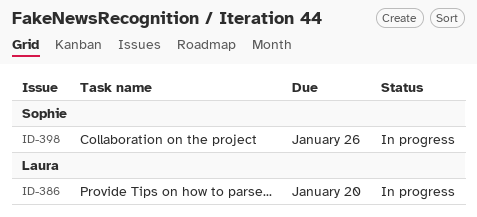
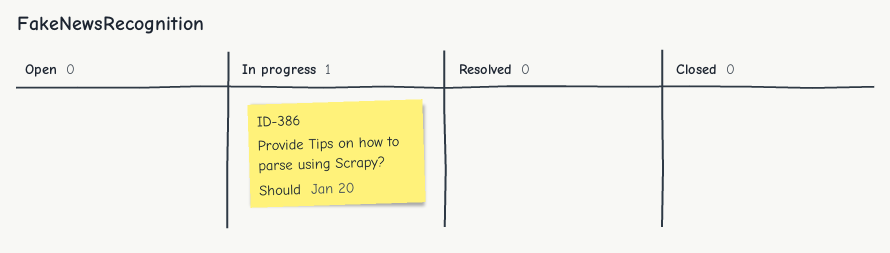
ID-398: present -> none

